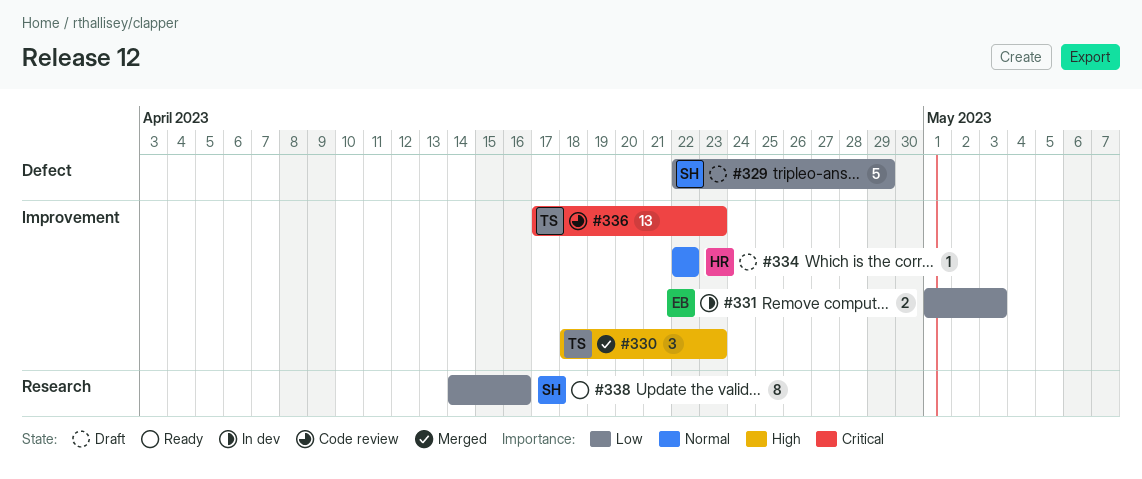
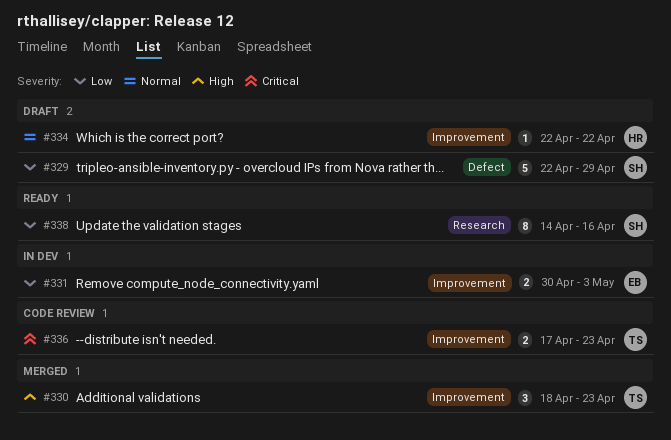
#331, start: May 1 -> Apr 30
#336, estimate: 13 -> 2

